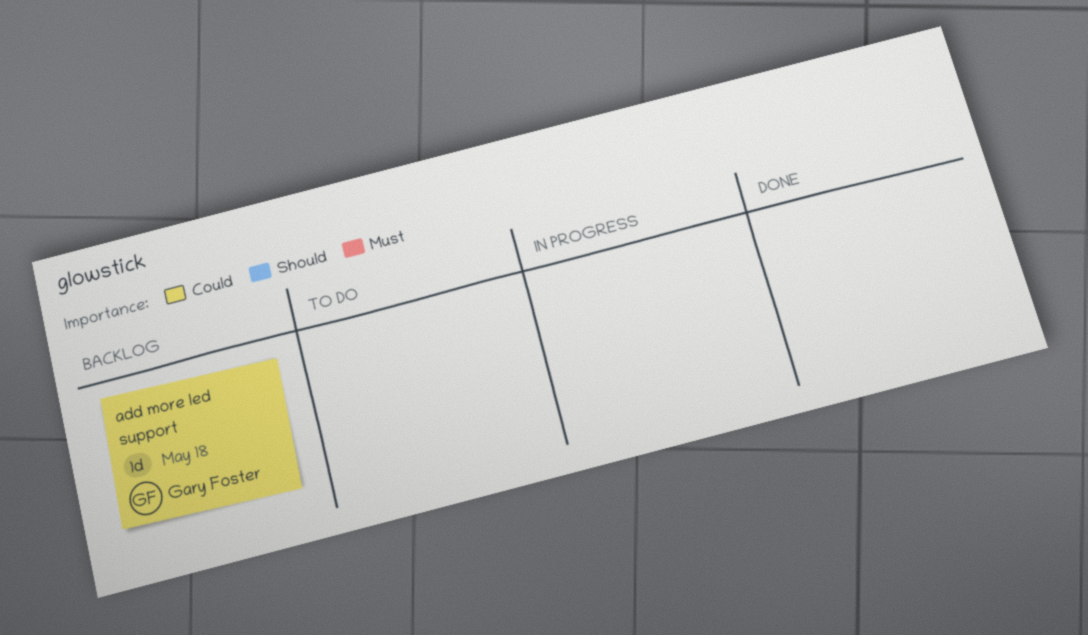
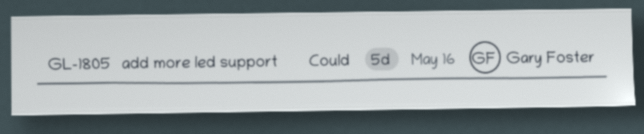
add more led support, estimate: 1d -> 5d
add more led support, due: May 18 -> May 16

